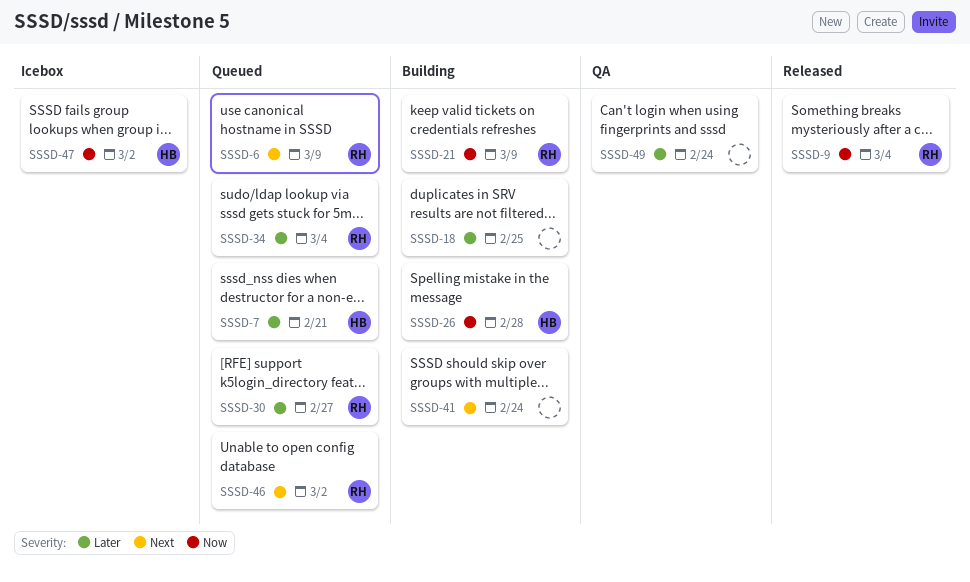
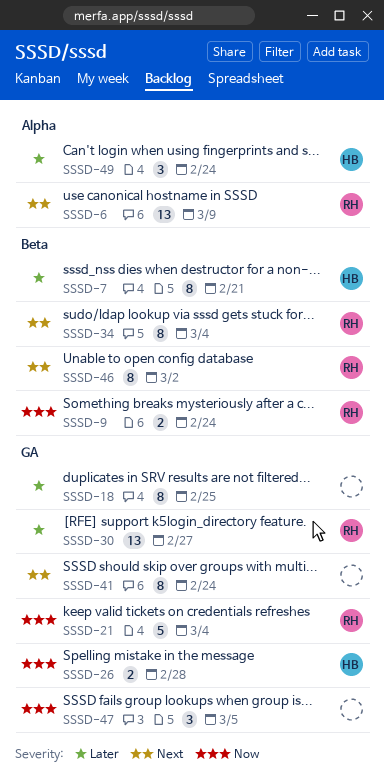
SSSD-9, due: Mar 4 -> Feb 24
SSSD-21, due: Mar 9 -> Mar 4
SSSD-34, priority: Later -> Next
SSSD-47, owner: HB -> none
SSSD-47, due: Mar 2 -> Mar 5
SSSD-49, owner: none -> HB

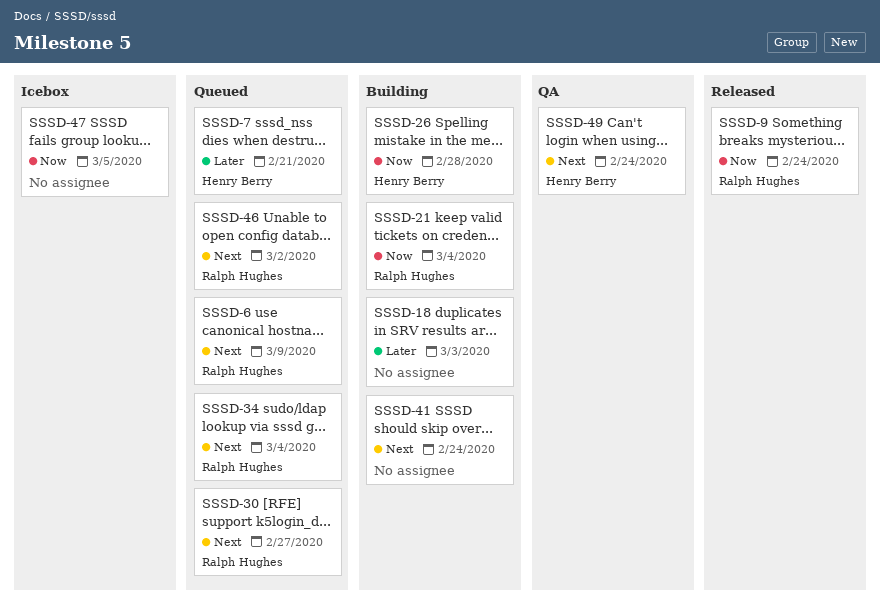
SSSD-18, due: Feb 25 -> Mar 3
SSSD-30, priority: Later -> Next
SSSD-49, priority: Later -> Next

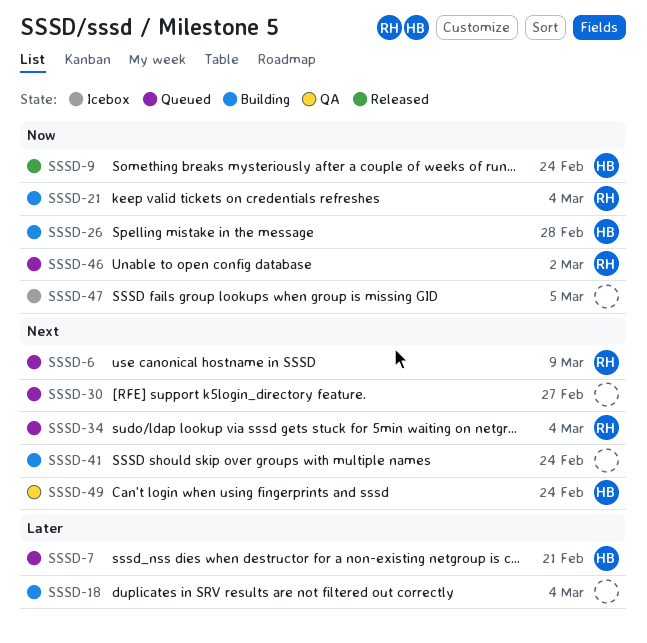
SSSD-9, owner: Ralph Hughes -> Henry Berry
SSSD-18, due: Mar 3 -> Mar 4
SSSD-30, owner: Ralph Hughes -> none
SSSD-46, priority: Next -> Now

